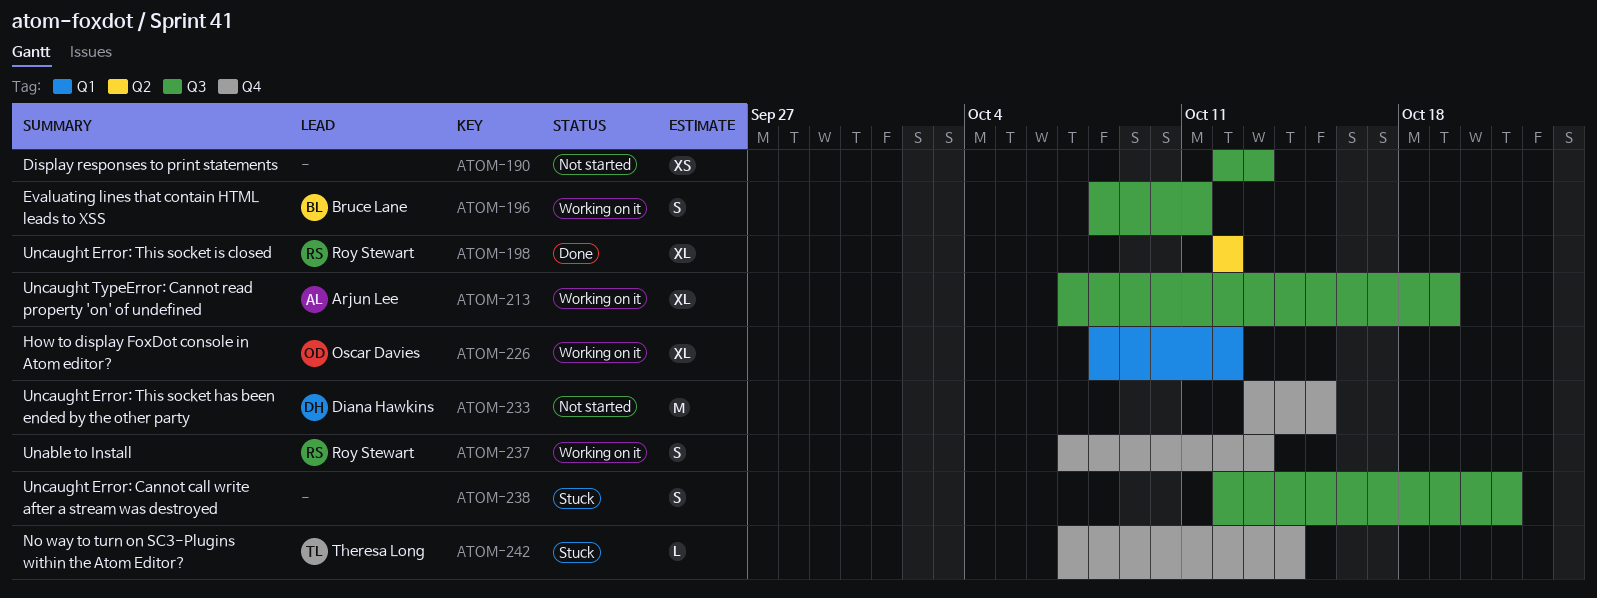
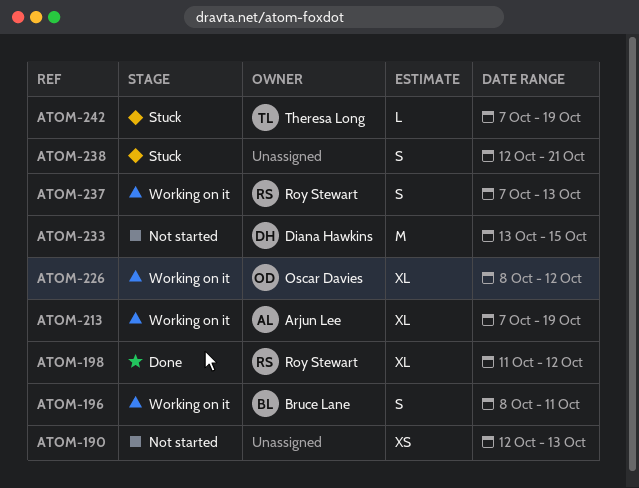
ATOM-198, start: Oct 12 -> Oct 11
ATOM-242, due: Oct 14 -> Oct 19

